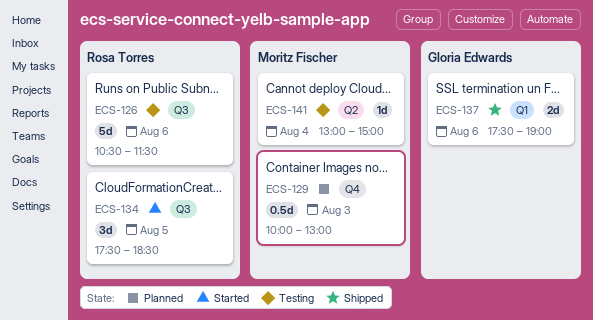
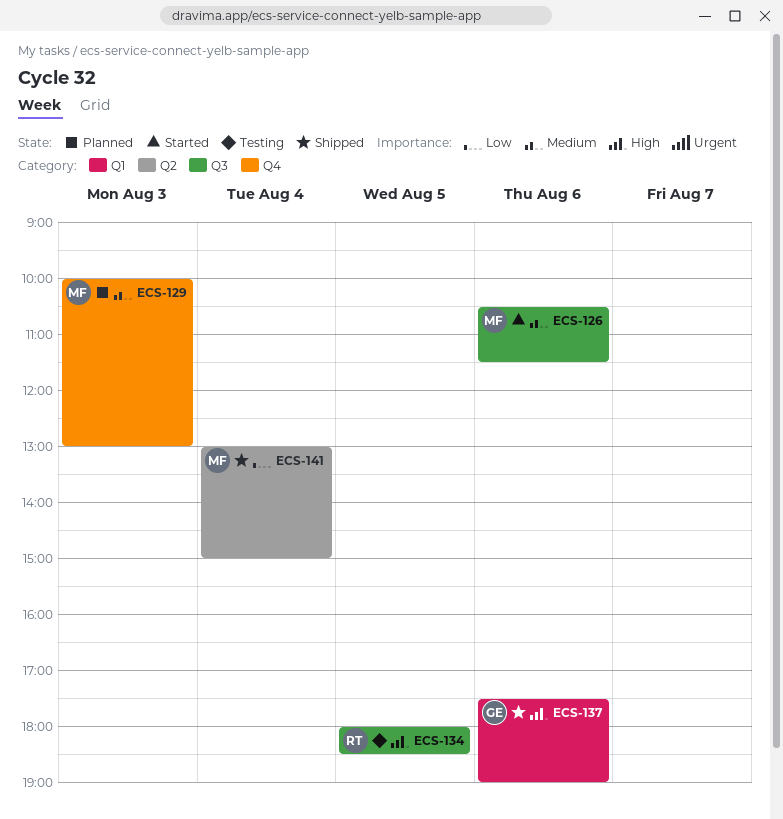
ECS-126, status: Testing -> Started
ECS-126, owner: Rosa Torres -> Moritz Fischer
ECS-134, status: Started -> Testing
ECS-134, begins: 17:30 -> 18:00
ECS-141, status: Testing -> Shipped

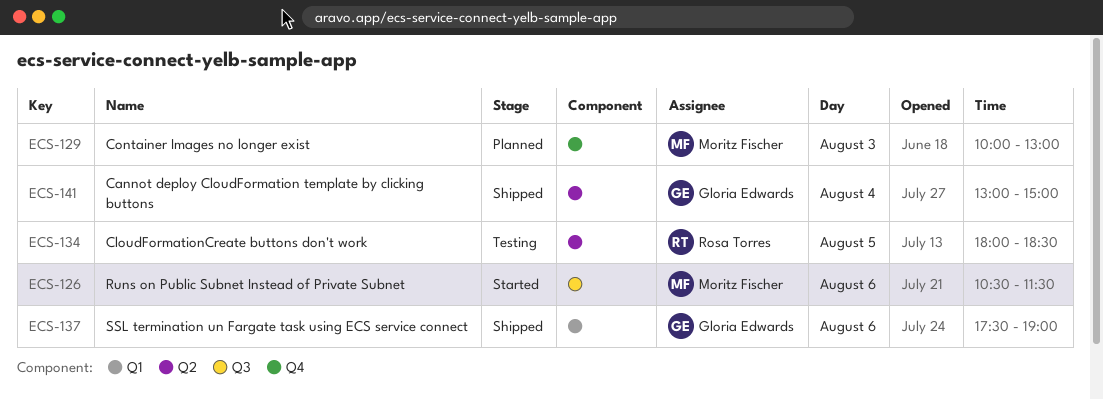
ECS-134, label: Q3 -> Q2
ECS-141, owner: Moritz Fischer -> Gloria Edwards

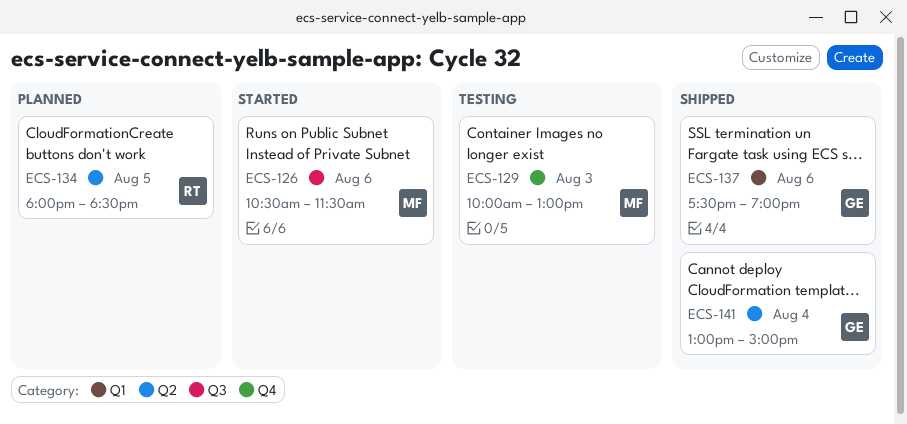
ECS-129, status: Planned -> Testing
ECS-134, status: Testing -> Planned

